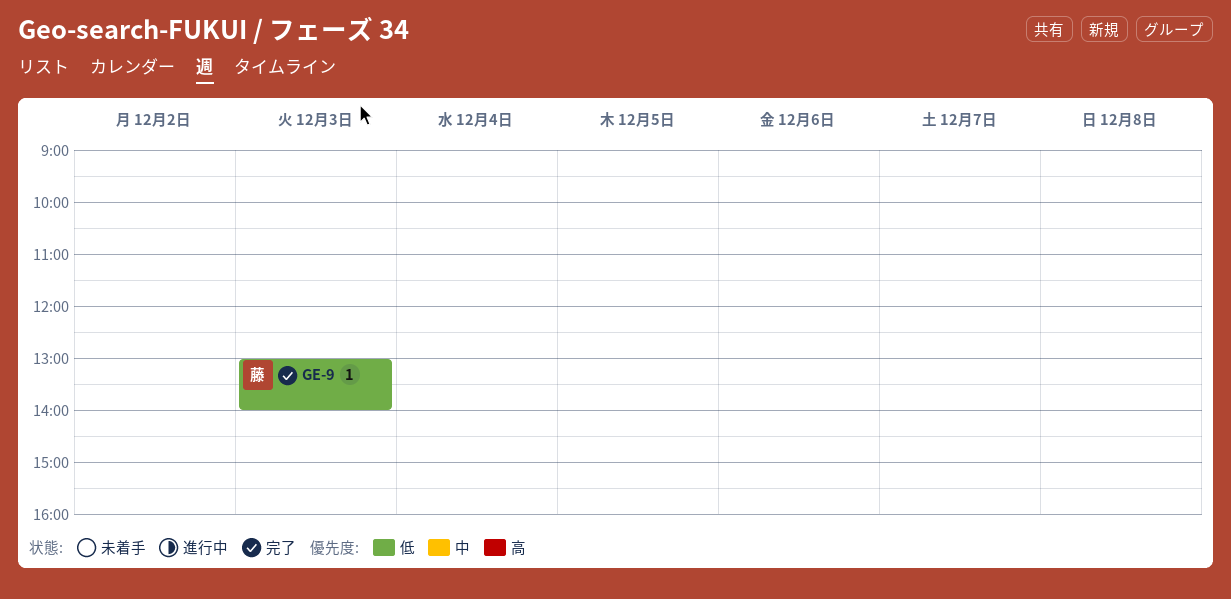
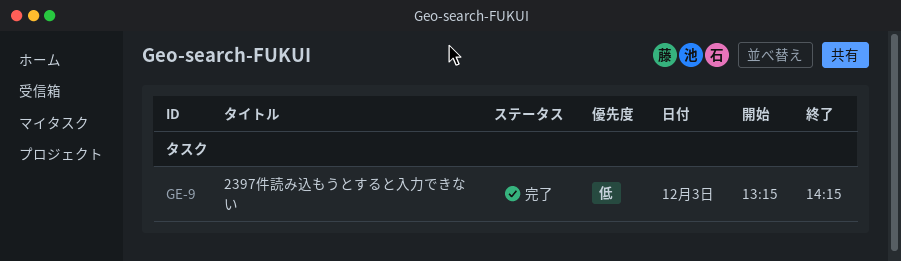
GE-9, begins: 13:00 -> 13:15
GE-9, ends: 14:00 -> 14:15

